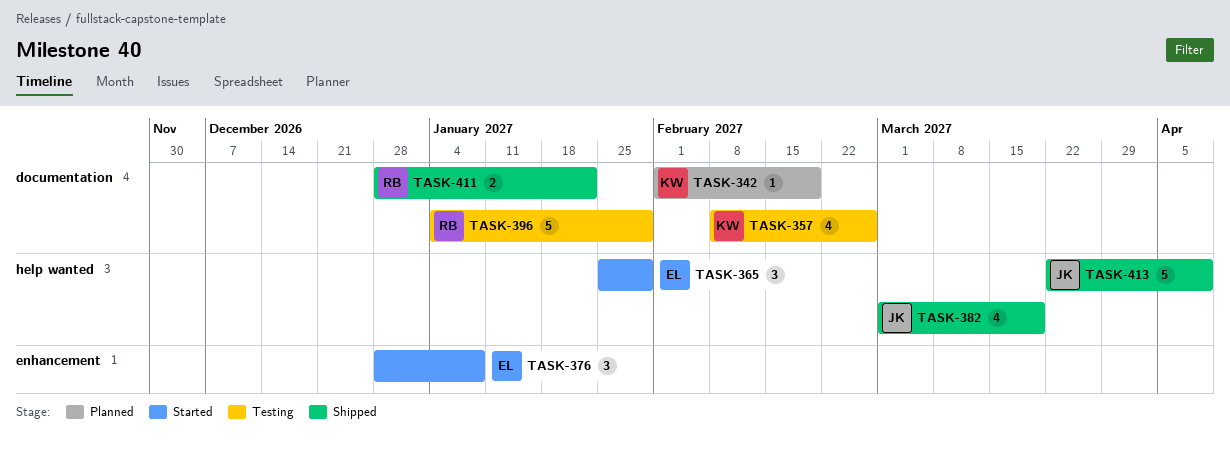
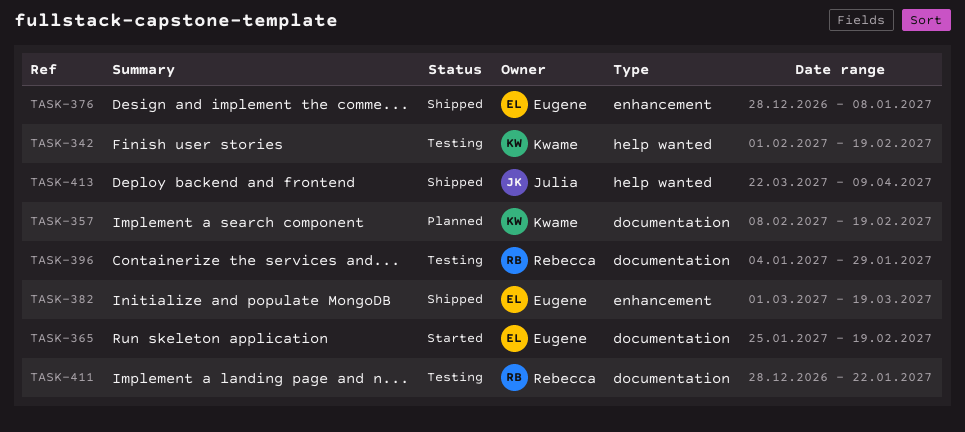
TASK-342, status: Planned -> Testing
TASK-342, label: documentation -> help wanted
TASK-357, status: Testing -> Planned
TASK-357, due: Feb 26 -> Feb 19
TASK-365, label: help wanted -> documentation
TASK-365, due: Jan 29 -> Feb 19
TASK-376, status: Started -> Shipped
TASK-382, owner: Julia -> Eugene
TASK-382, label: help wanted -> enhancement
TASK-411, status: Shipped -> Testing

